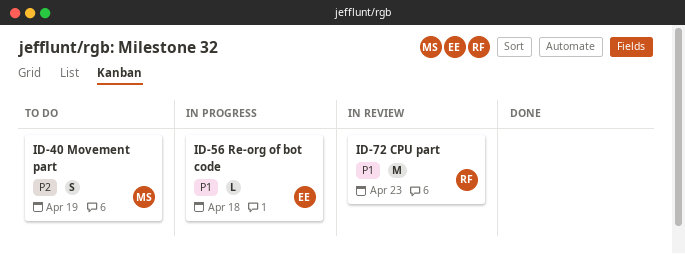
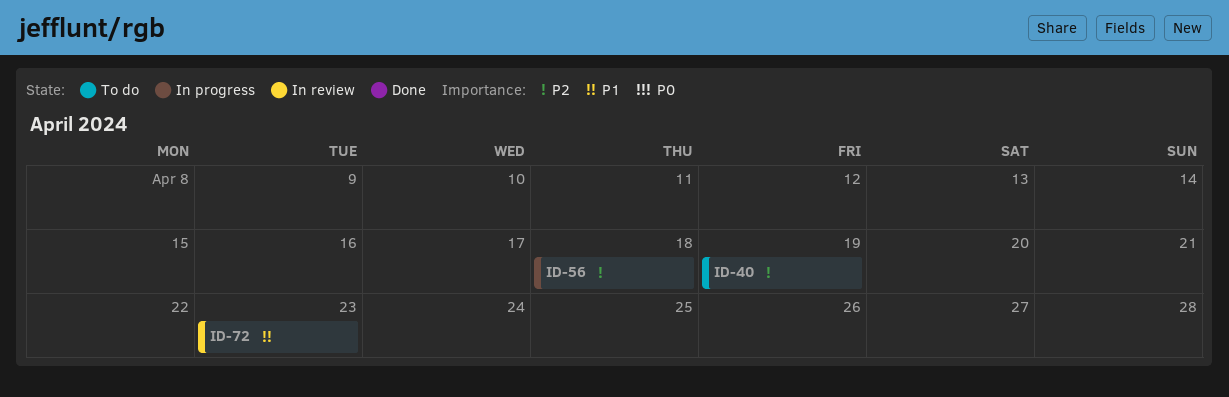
ID-56, priority: P1 -> P2

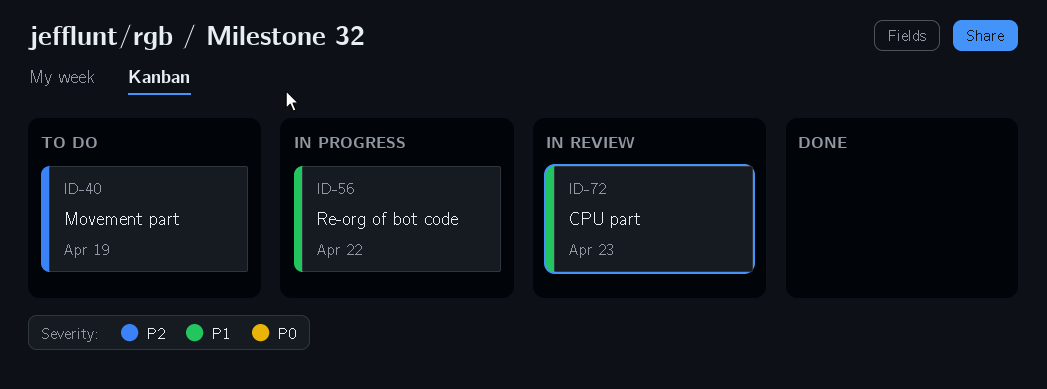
ID-56, priority: P2 -> P1
ID-56, due: Apr 18 -> Apr 22

